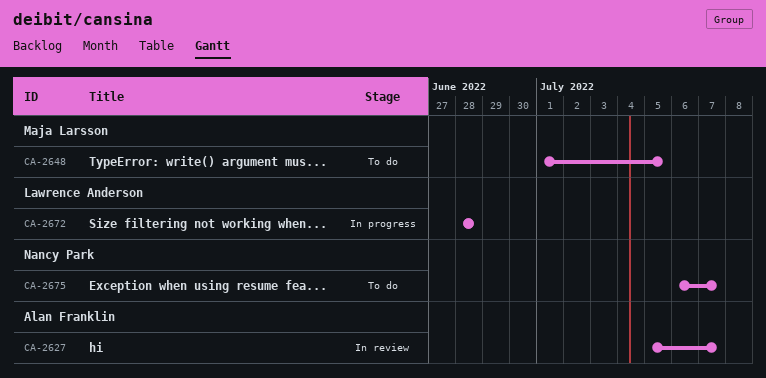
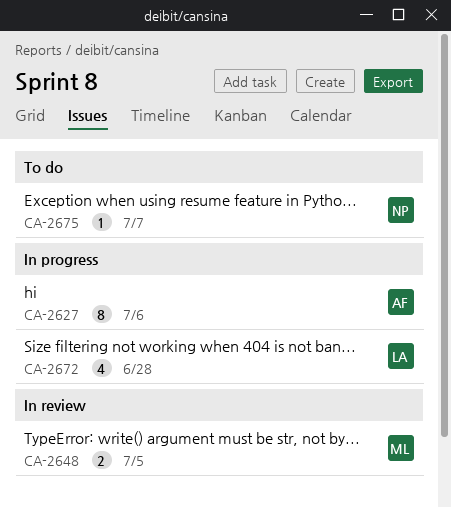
CA-2627, status: In review -> In progress
CA-2627, due: Jul 7 -> Jul 6
CA-2648, status: To do -> In review

